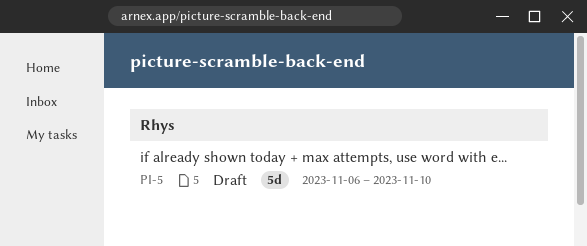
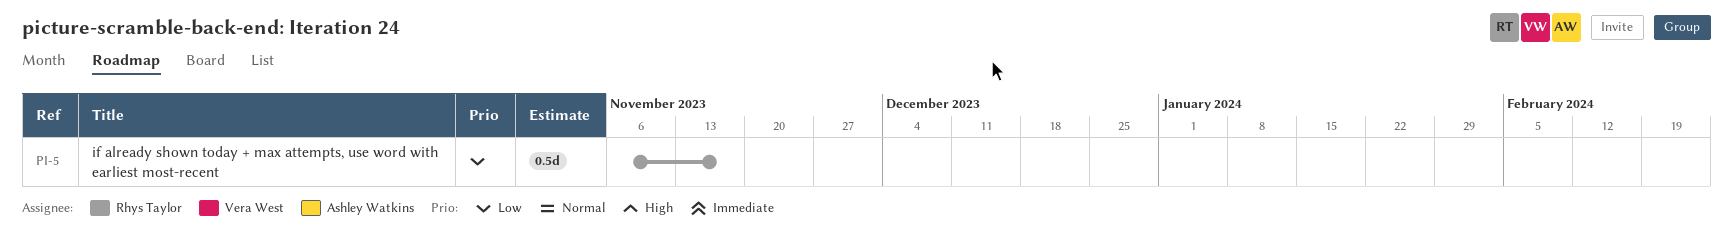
PI-5, estimate: 5d -> 0.5d
PI-5, due: Nov 10 -> Nov 17

